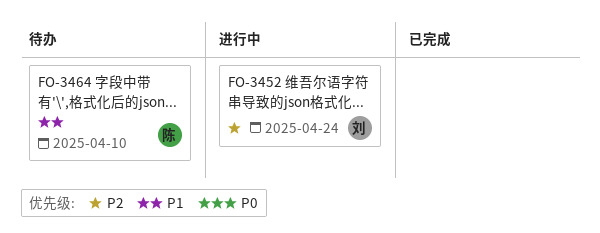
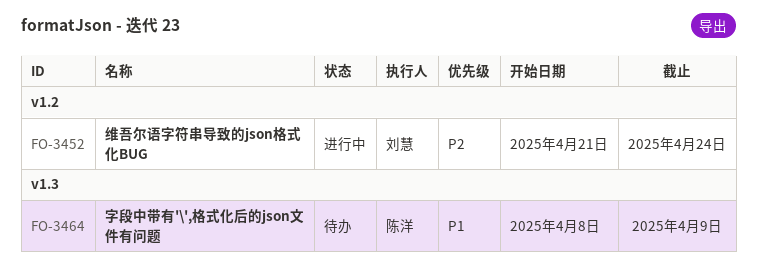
FO-3464, due: Apr 10 -> Apr 9

